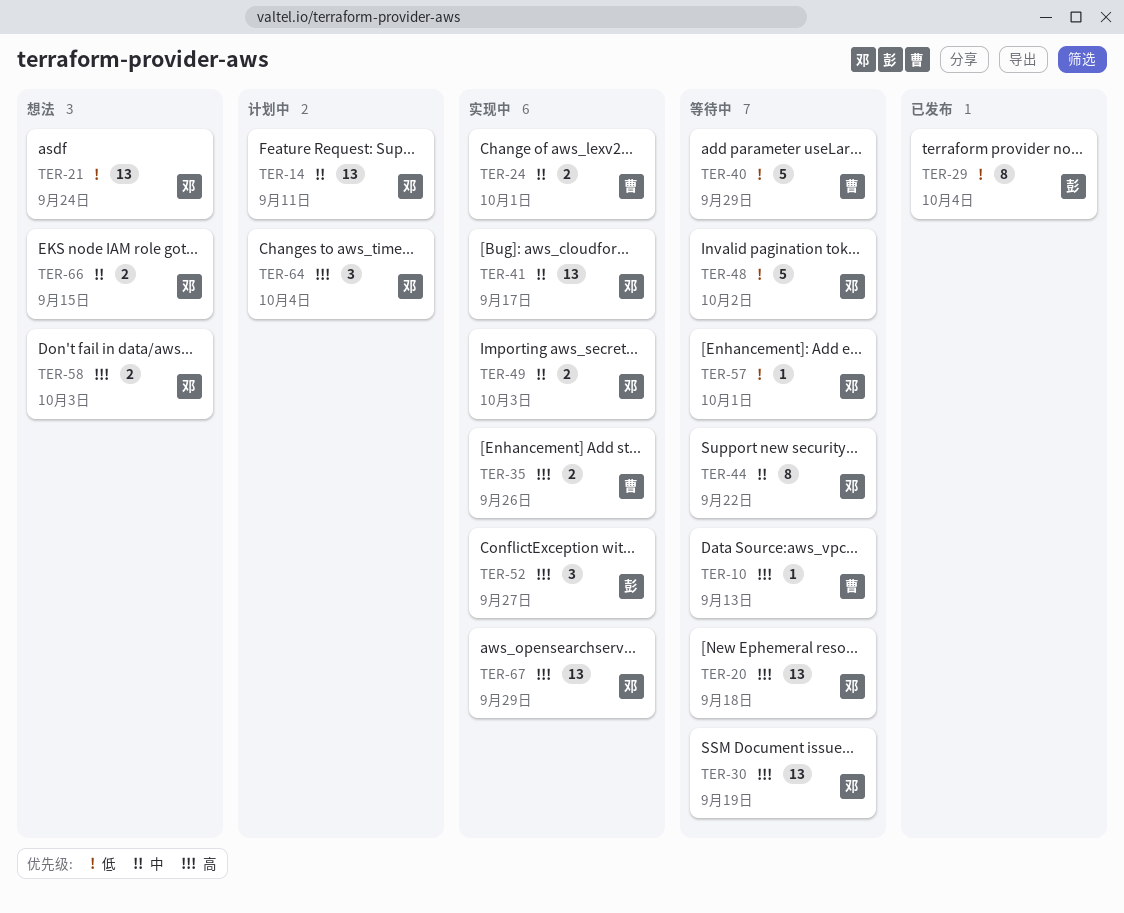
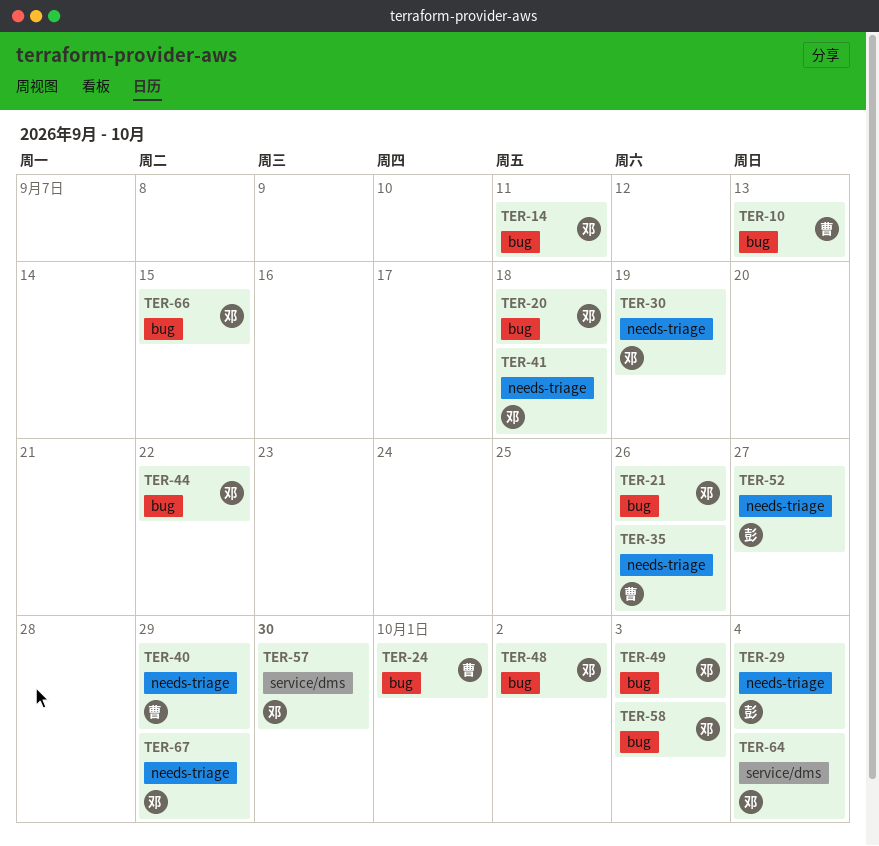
TER-21, due: Sep 24 -> Sep 26
TER-41, due: Sep 17 -> Sep 18
TER-57, due: Oct 1 -> Sep 30

